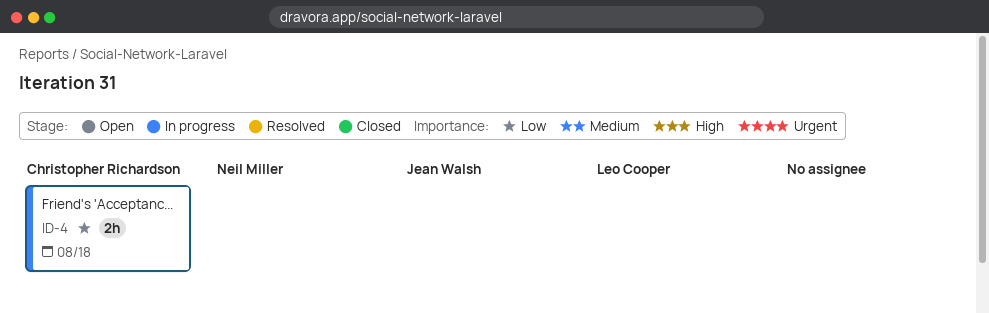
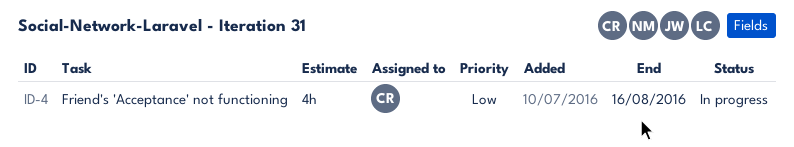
ID-4, estimate: 2h -> 4h
ID-4, due: Aug 18 -> Aug 16

